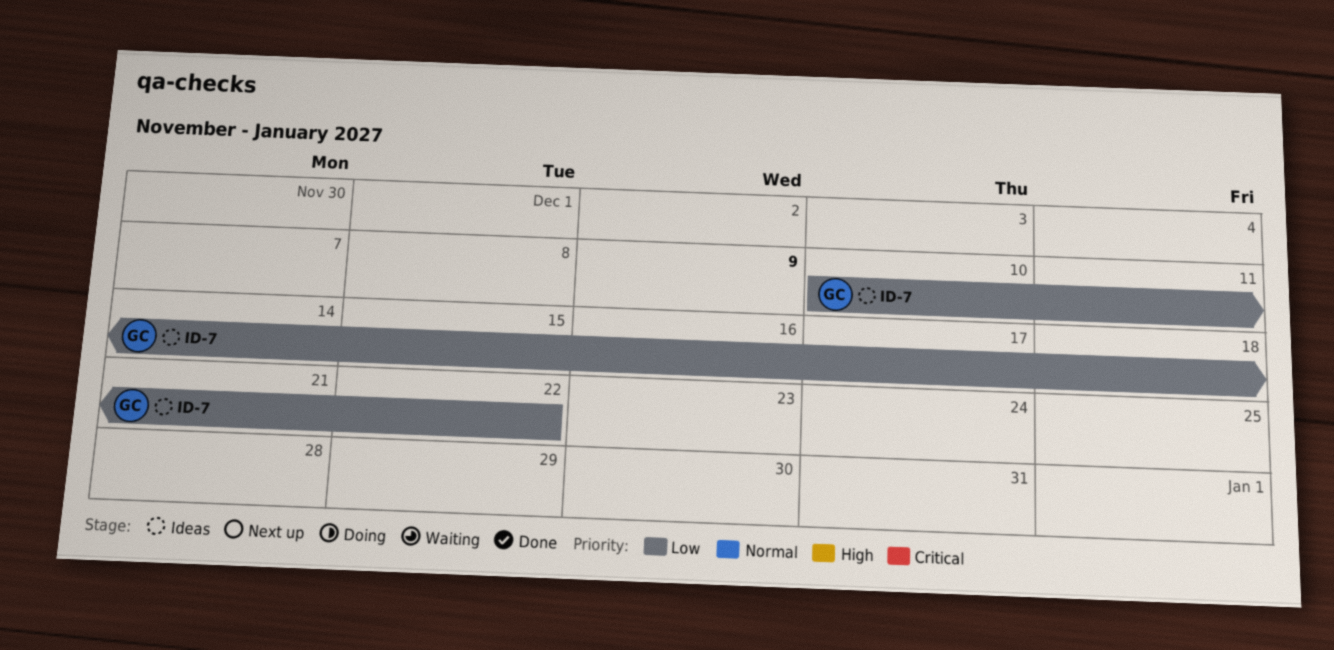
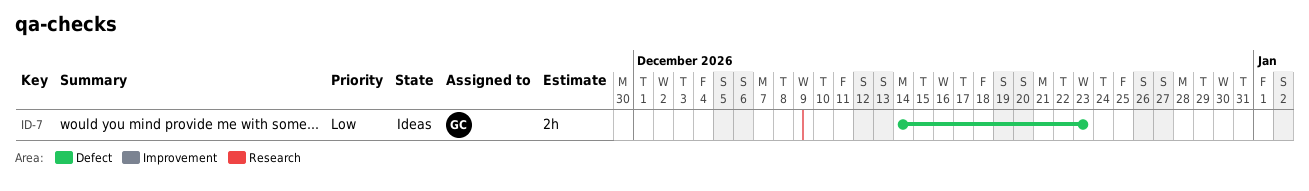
ID-7, start: Dec 10 -> Dec 14
ID-7, due: Dec 22 -> Dec 23

